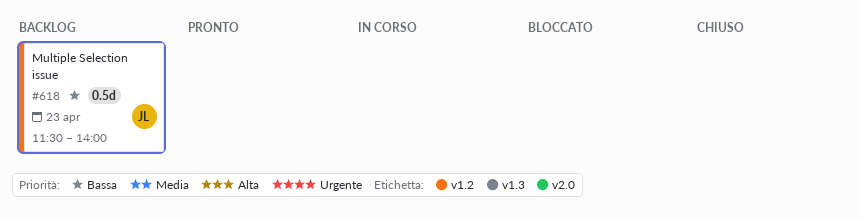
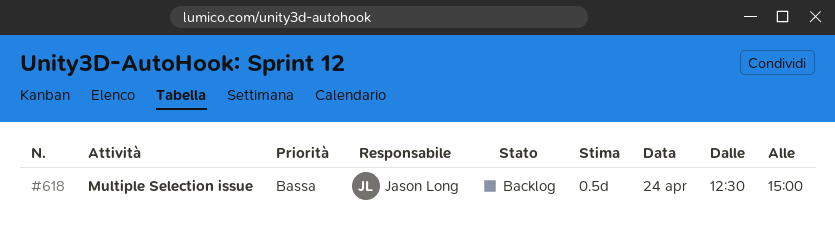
#618, day: Apr 23 -> Apr 24
#618, begins: 11:30 -> 12:30
#618, ends: 14:00 -> 15:00

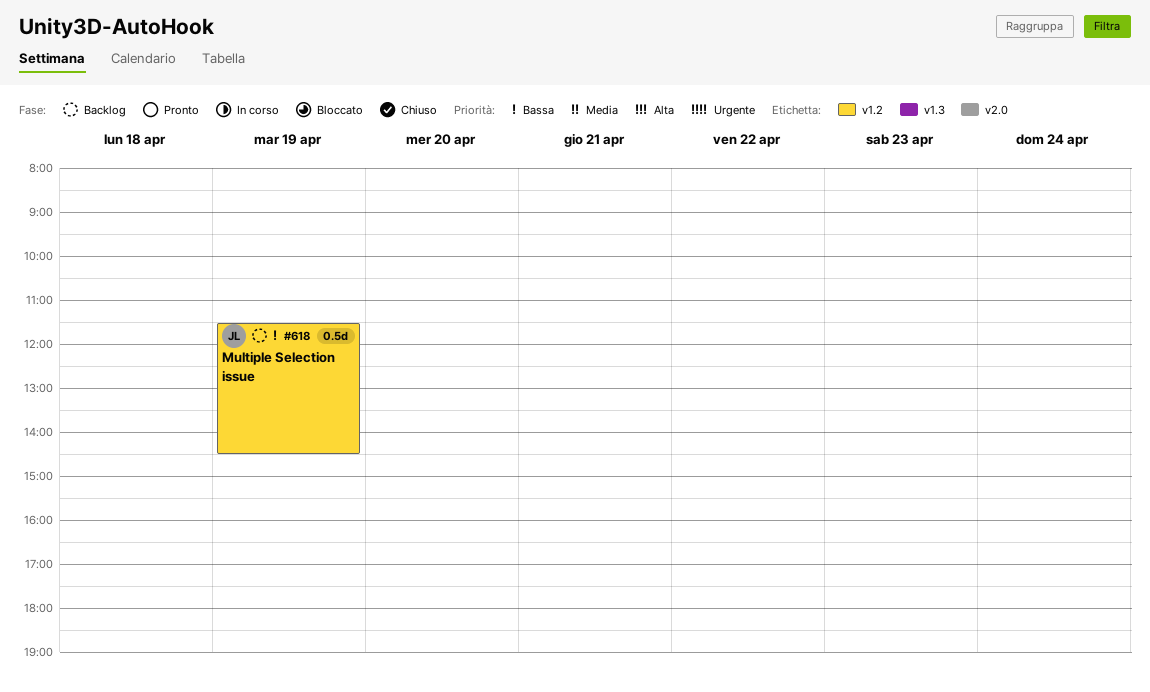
#618, day: Apr 24 -> Apr 19
#618, begins: 12:30 -> 11:30
#618, ends: 15:00 -> 14:30

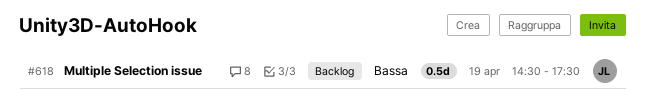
#618, begins: 11:30 -> 14:30
#618, ends: 14:30 -> 17:30

